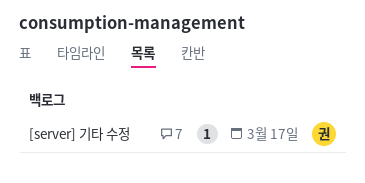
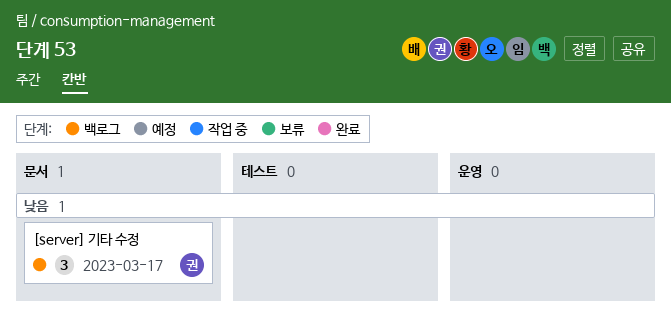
[server] 기타 수정, estimate: 1 -> 3

